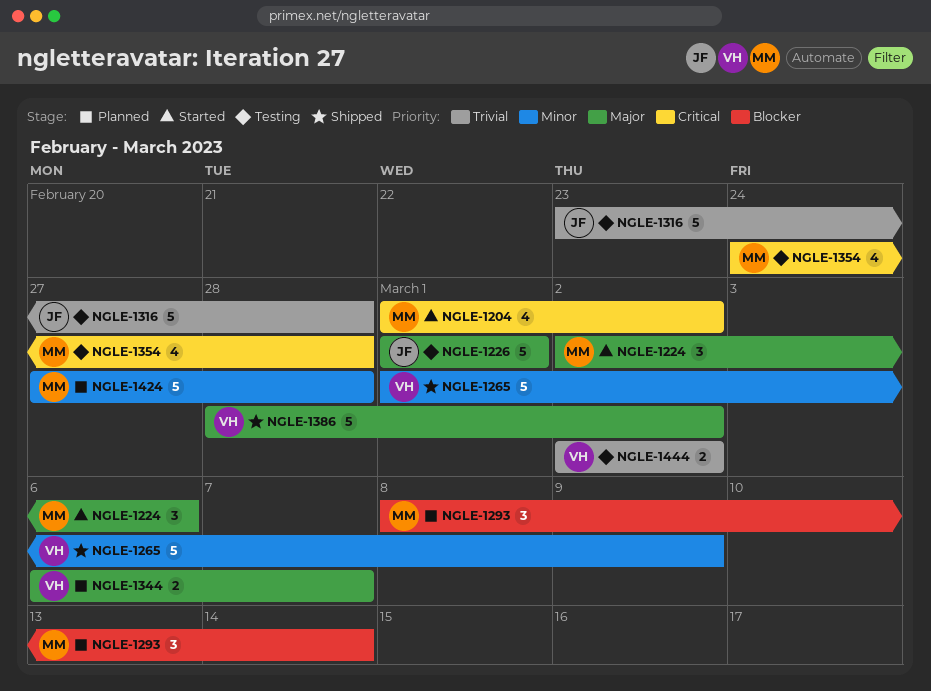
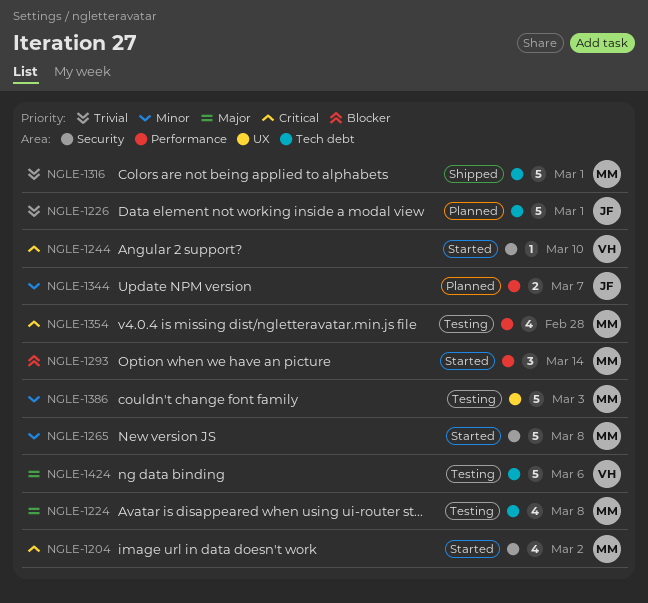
NGLE-1224, status: Started -> Testing
NGLE-1224, estimate: 3 -> 4
NGLE-1224, due: Mar 6 -> Mar 8
NGLE-1226, status: Testing -> Planned
NGLE-1226, priority: Major -> Trivial
NGLE-1244: none -> present
NGLE-1265, status: Shipped -> Started
NGLE-1265, owner: VH -> MM
NGLE-1265, due: Mar 9 -> Mar 8
NGLE-1293, status: Planned -> Started
NGLE-1316, status: Testing -> Shipped
NGLE-1316, owner: JF -> MM
NGLE-1316, due: Feb 28 -> Mar 1
NGLE-1344, owner: VH -> JF
NGLE-1344, priority: Major -> Minor
NGLE-1386, status: Shipped -> Testing
NGLE-1386, owner: VH -> MM
NGLE-1386, priority: Major -> Minor
NGLE-1386, due: Mar 2 -> Mar 3
NGLE-1424, status: Planned -> Testing
NGLE-1424, owner: MM -> VH
NGLE-1424, priority: Minor -> Major
NGLE-1424, due: Feb 28 -> Mar 6
NGLE-1444: present -> none

